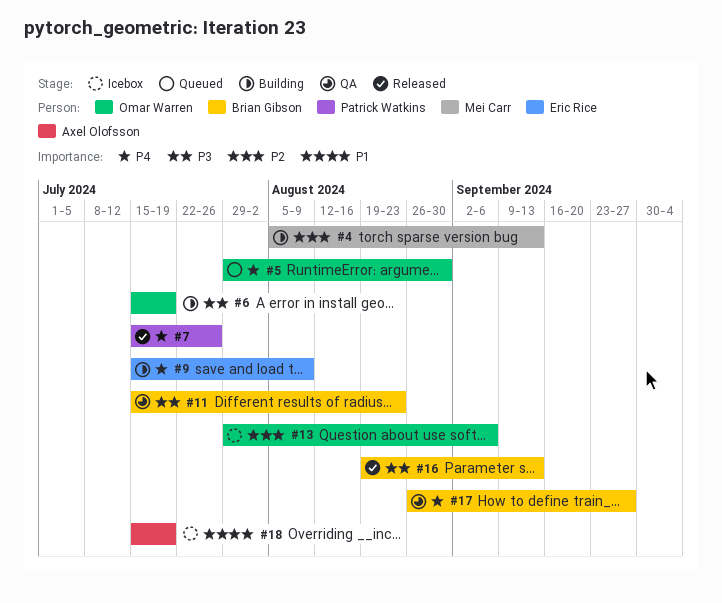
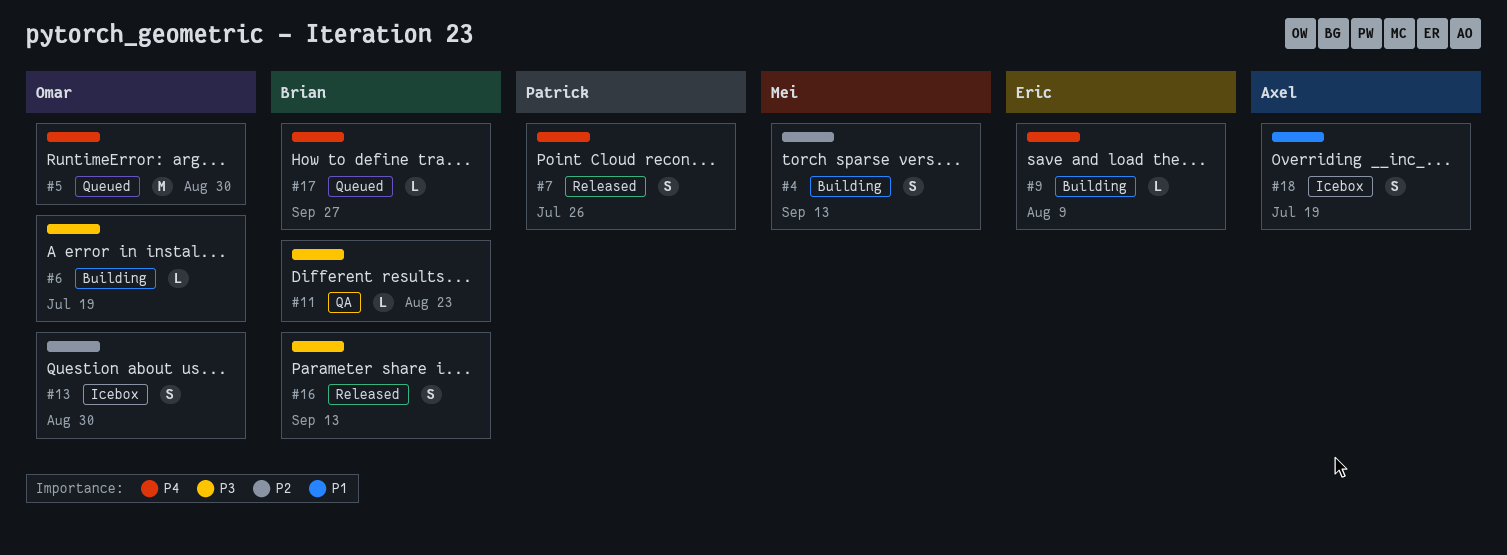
#13, due: Sep 6 -> Aug 30
#17, status: QA -> Queued

